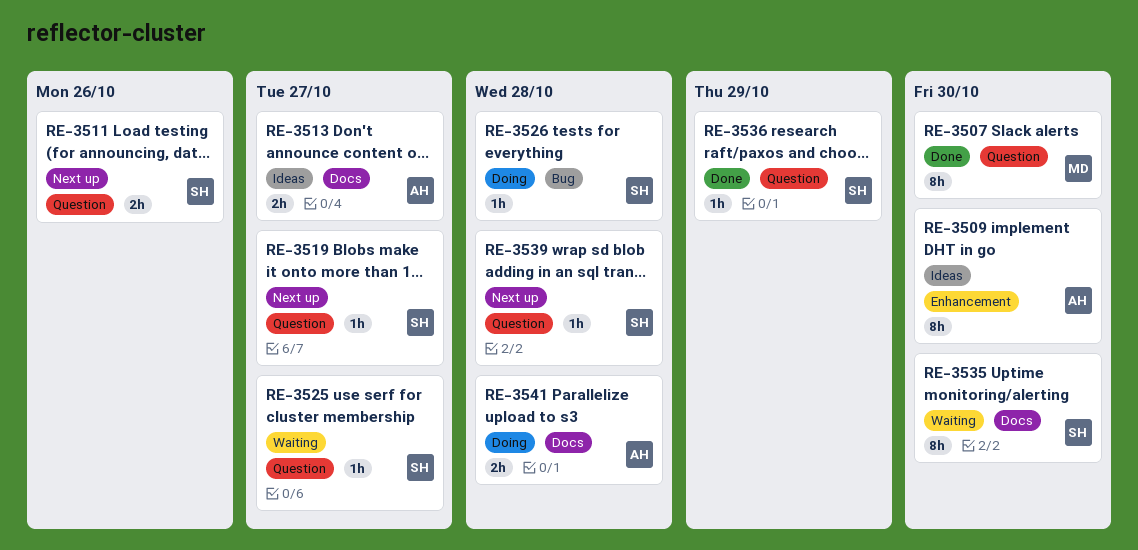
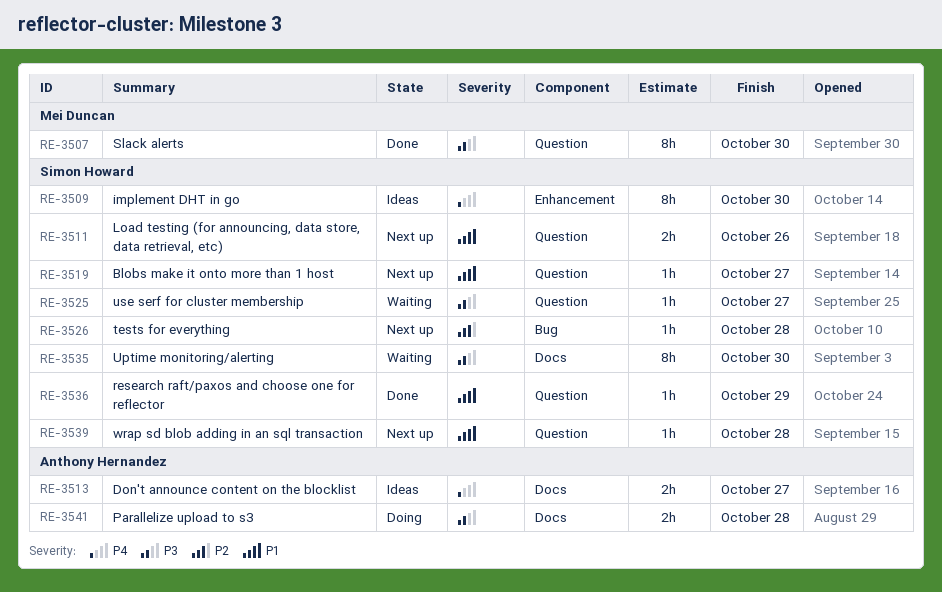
RE-3509, owner: Anthony Hernandez -> Simon Howard
RE-3526, status: Doing -> Next up

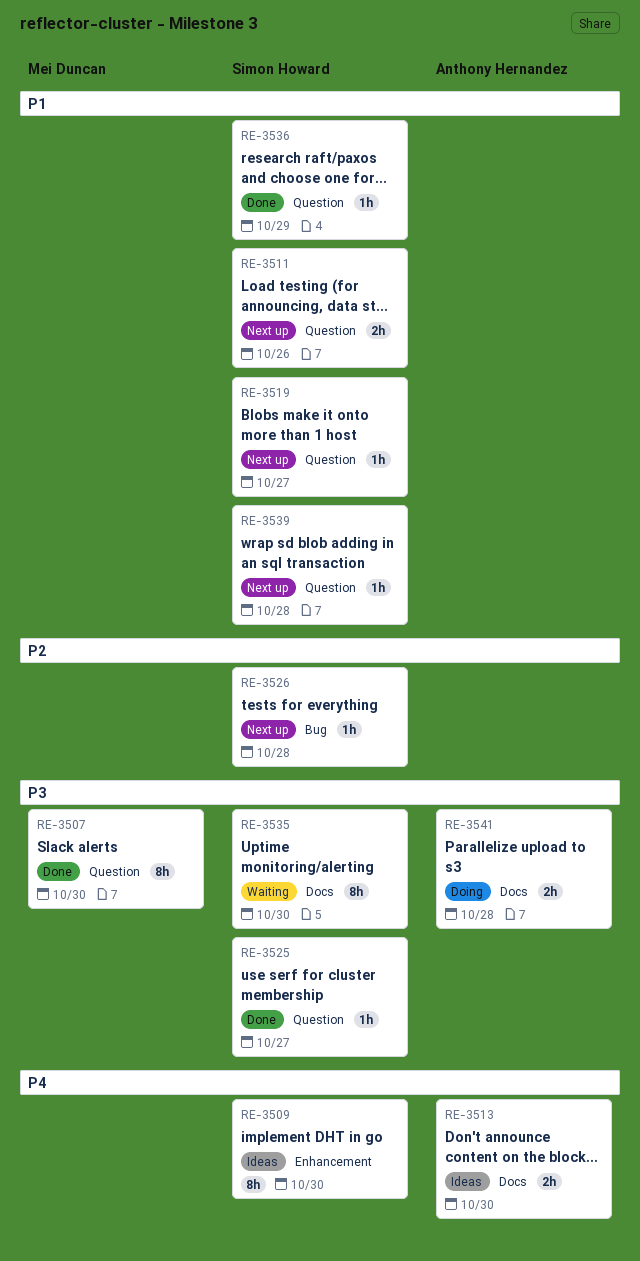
RE-3513, due: Oct 27 -> Oct 30
RE-3525, status: Waiting -> Done

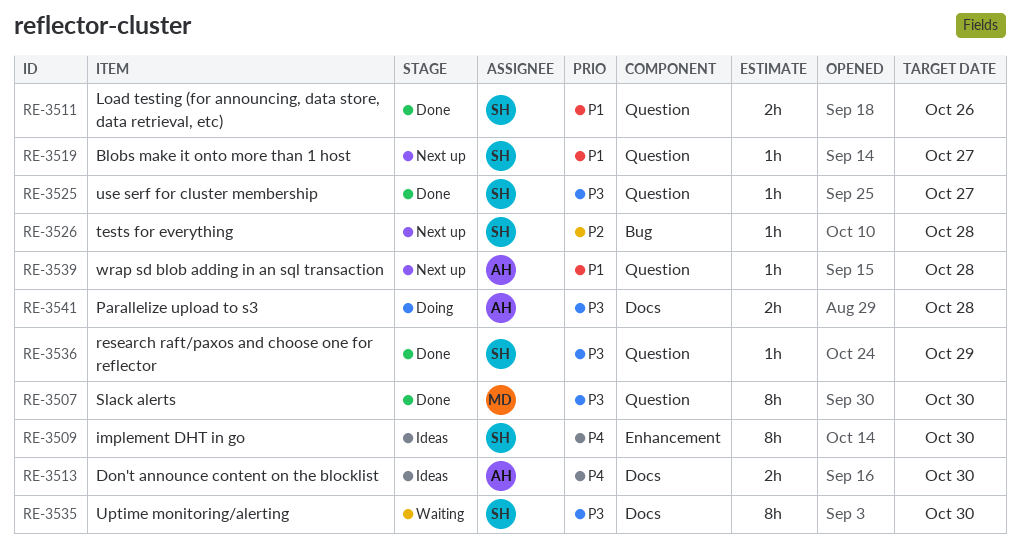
RE-3511, status: Next up -> Done
RE-3536, priority: P1 -> P3
RE-3539, owner: Simon Howard -> Anthony Hernandez

